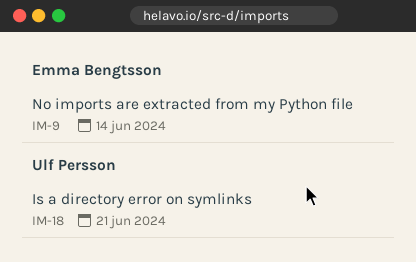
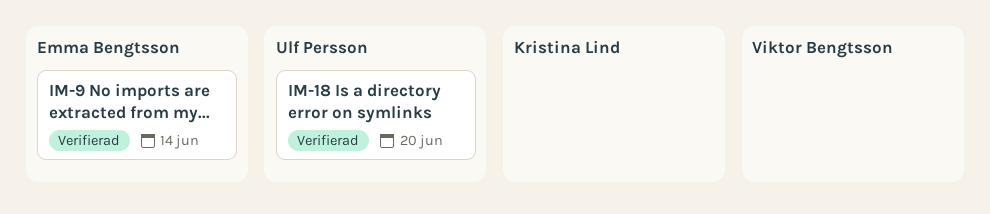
IM-18, due: Jun 21 -> Jun 20

